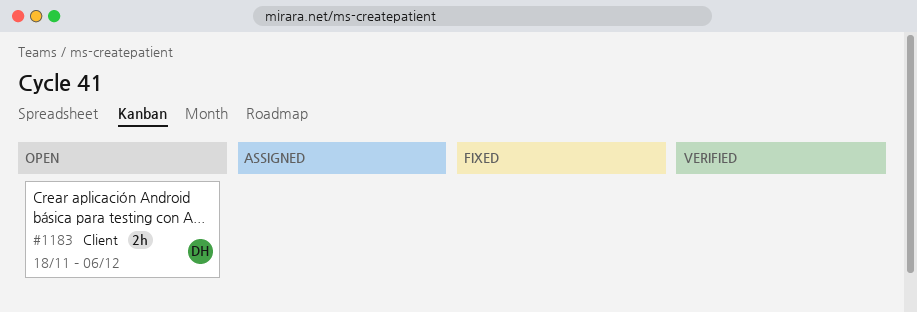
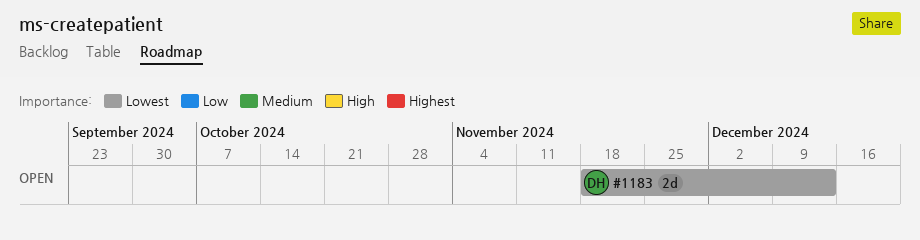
#1183, estimate: 2h -> 2d
#1183, due: Dec 6 -> Dec 13

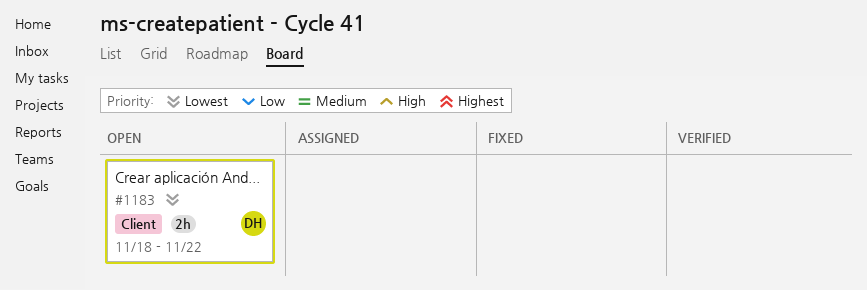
#1183, estimate: 2d -> 2h
#1183, due: Dec 13 -> Nov 22

